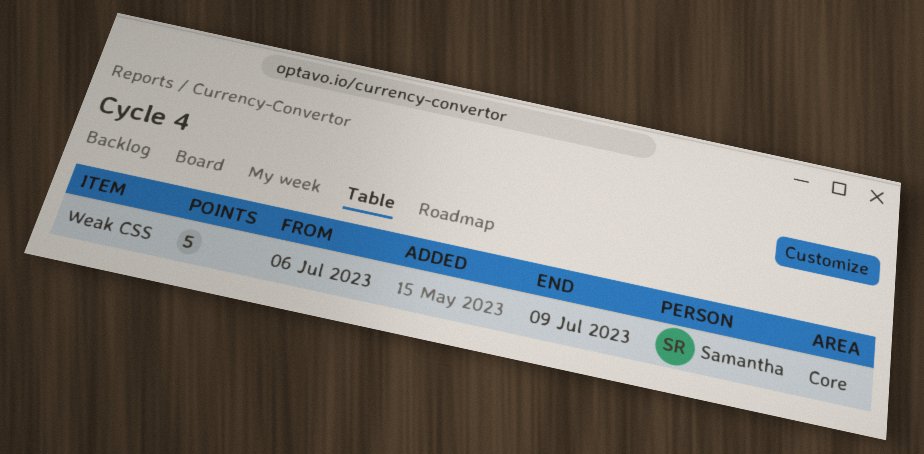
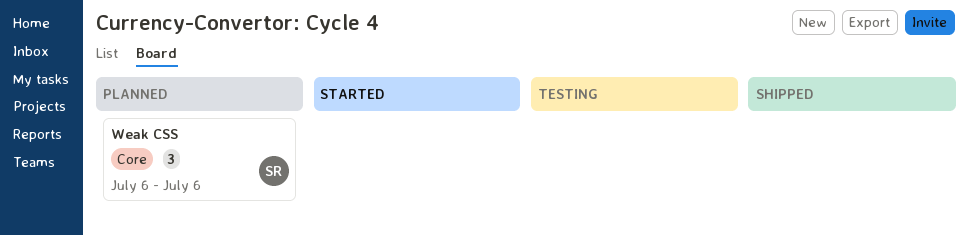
Weak CSS, estimate: 5 -> 3
Weak CSS, due: Jul 9 -> Jul 6

